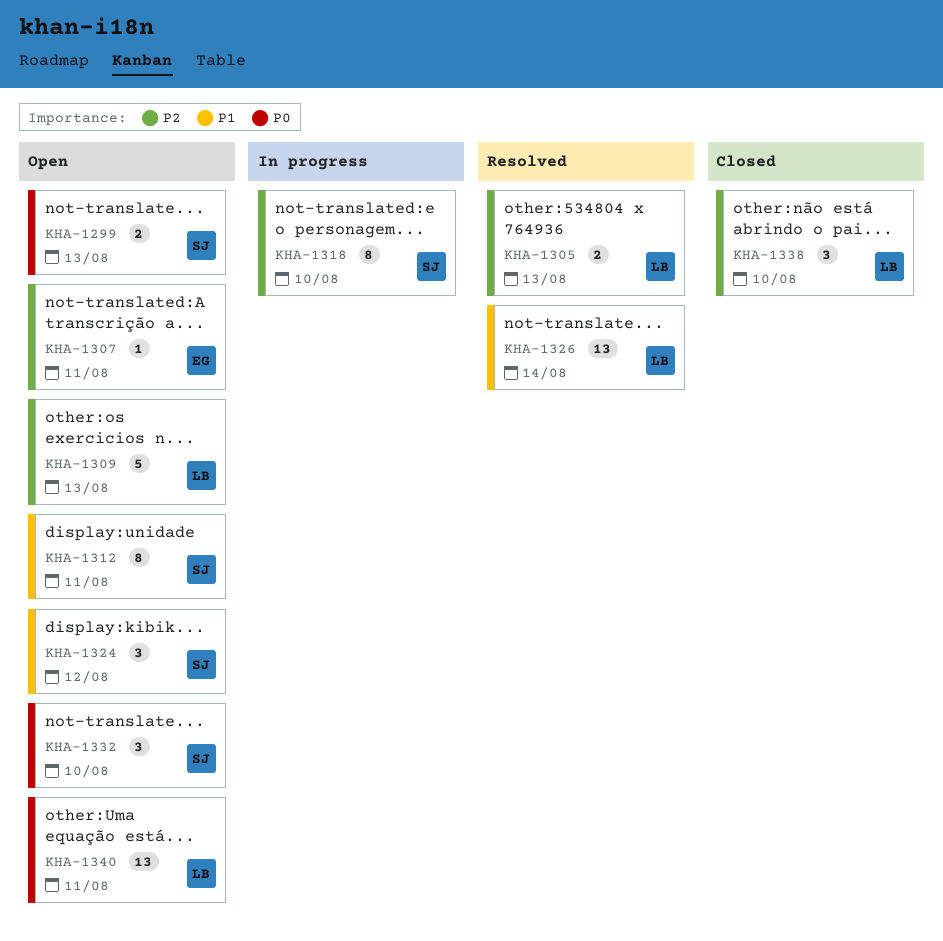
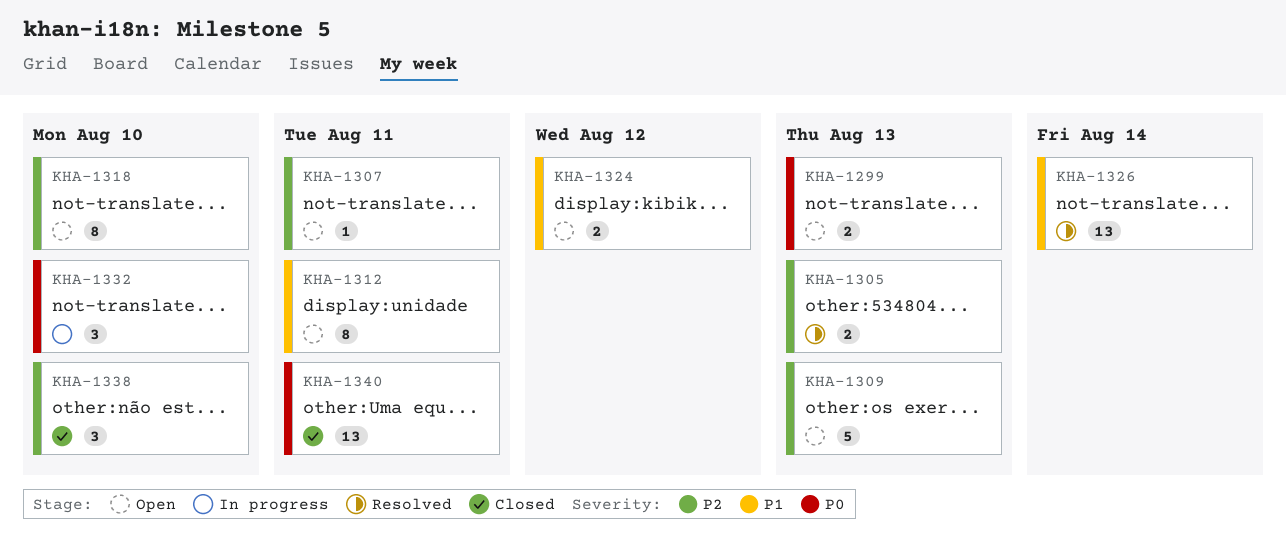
KHA-1318, status: In progress -> Open
KHA-1324, estimate: 3 -> 2
KHA-1332, status: Open -> In progress
KHA-1340, status: Open -> Closed

